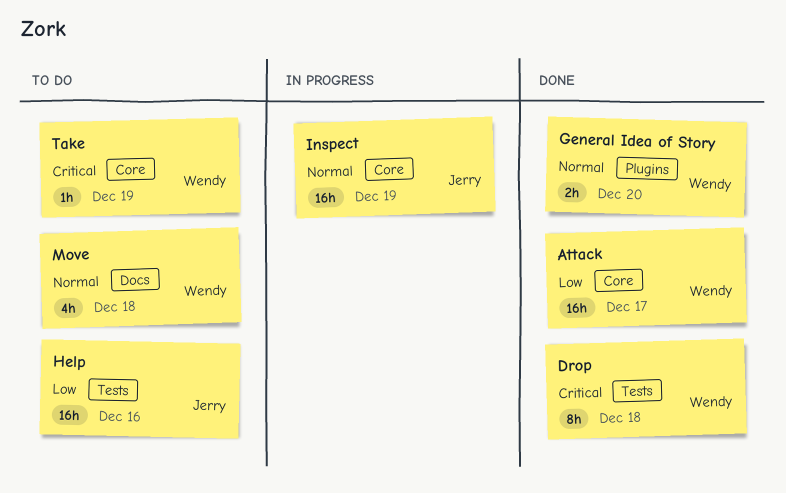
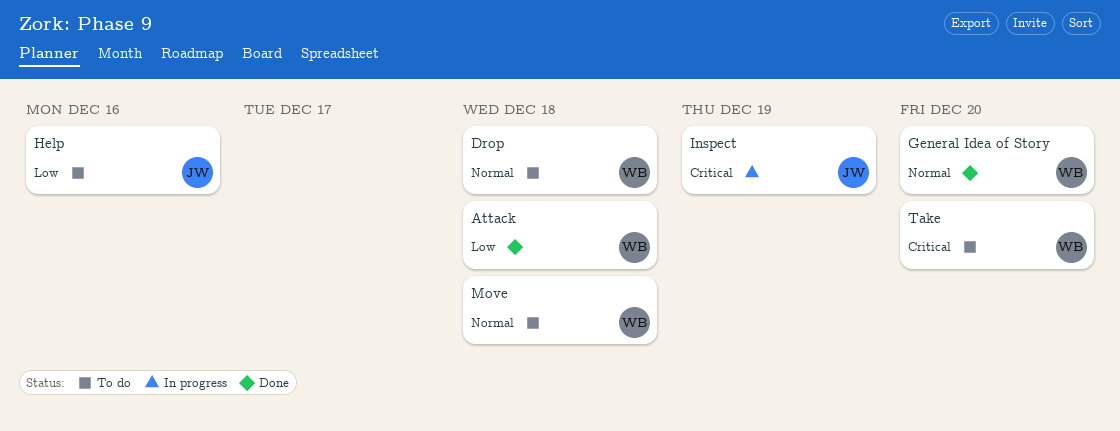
Attack, due: Dec 17 -> Dec 18
Drop, status: Done -> To do
Drop, priority: Critical -> Normal
Inspect, priority: Normal -> Critical
Take, due: Dec 19 -> Dec 20

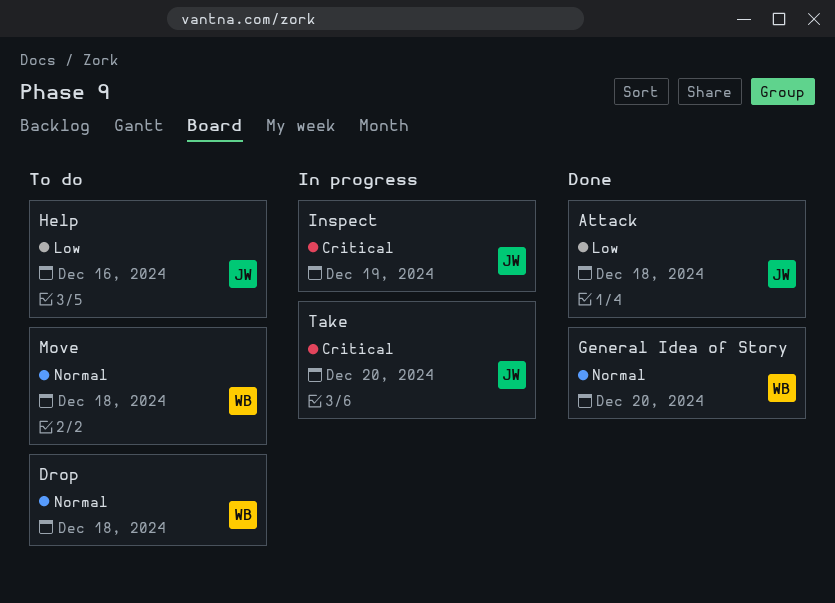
Attack, owner: WB -> JW
Take, status: To do -> In progress
Take, owner: WB -> JW

